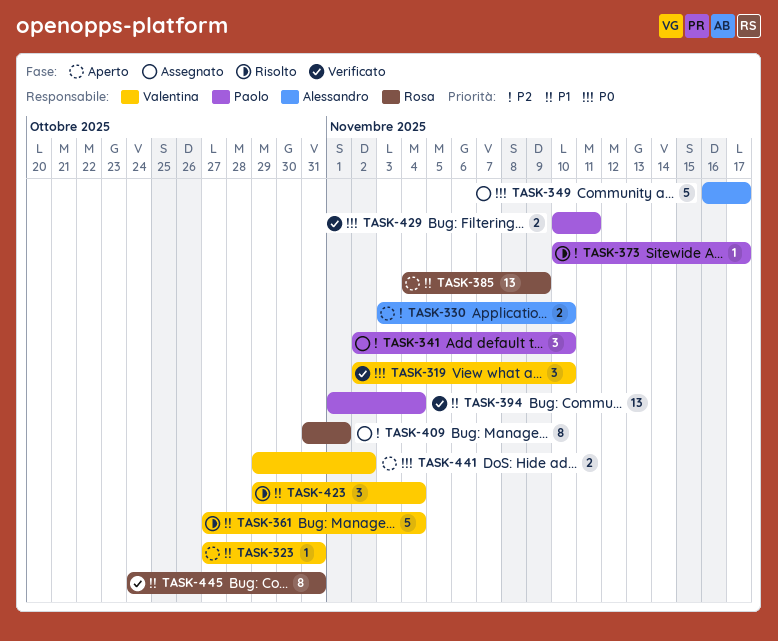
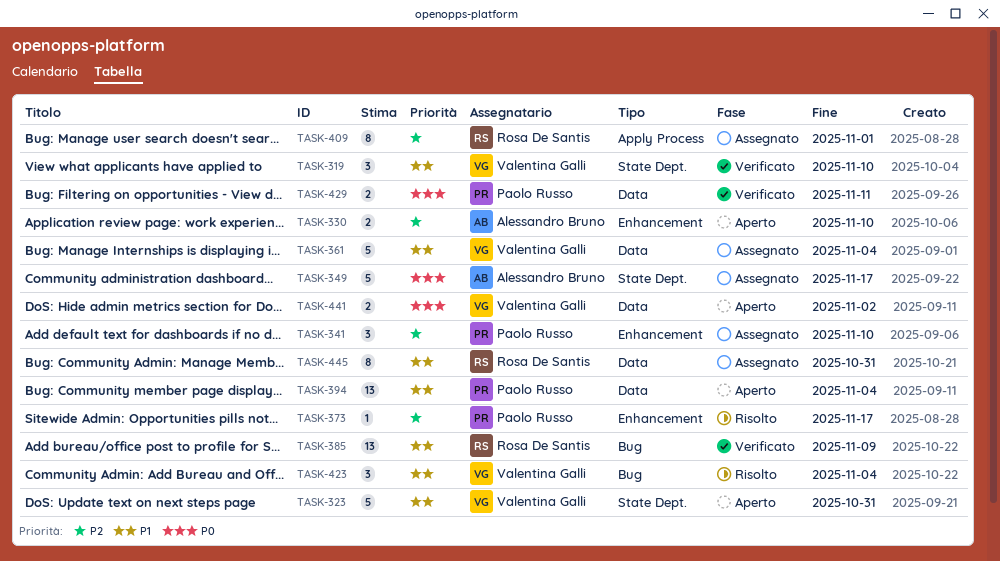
TASK-319, priority: P0 -> P1
TASK-323, estimate: 1 -> 5
TASK-361, status: Risolto -> Assegnato
TASK-385, status: Aperto -> Verificato
TASK-394, status: Verificato -> Aperto
TASK-445, status: Verificato -> Assegnato

